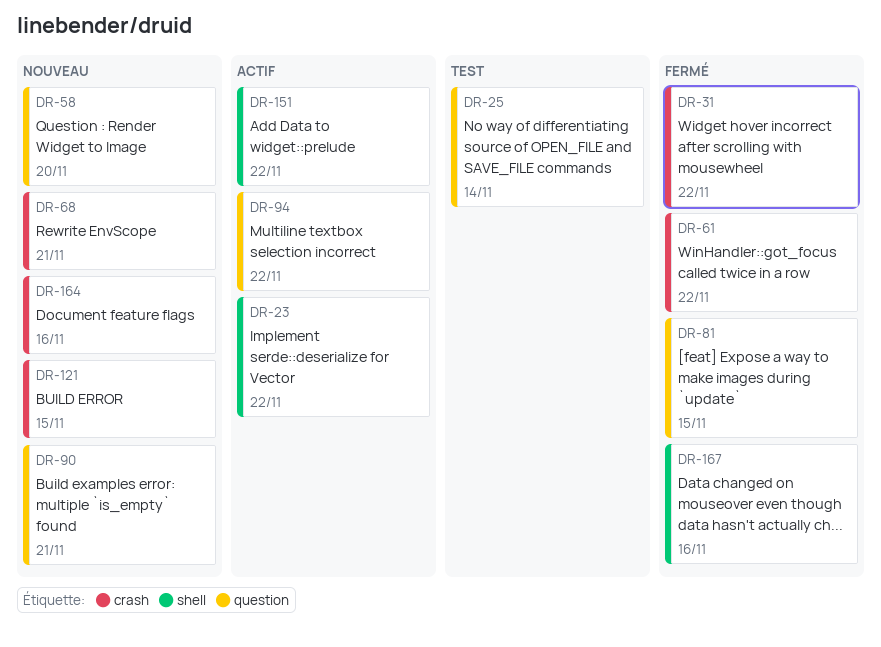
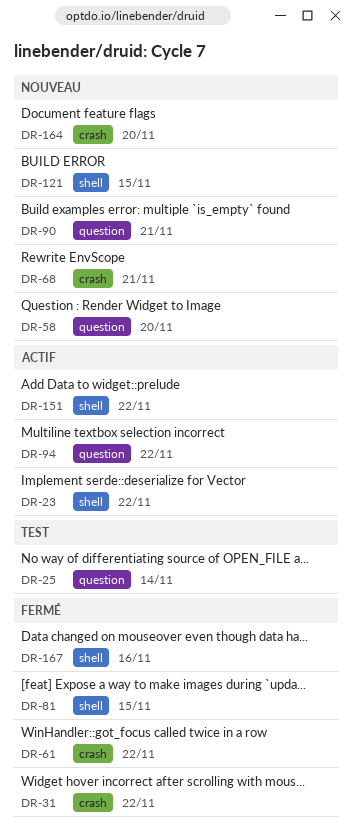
DR-81, label: question -> shell
DR-121, label: crash -> shell
DR-164, due: Nov 16 -> Nov 20

